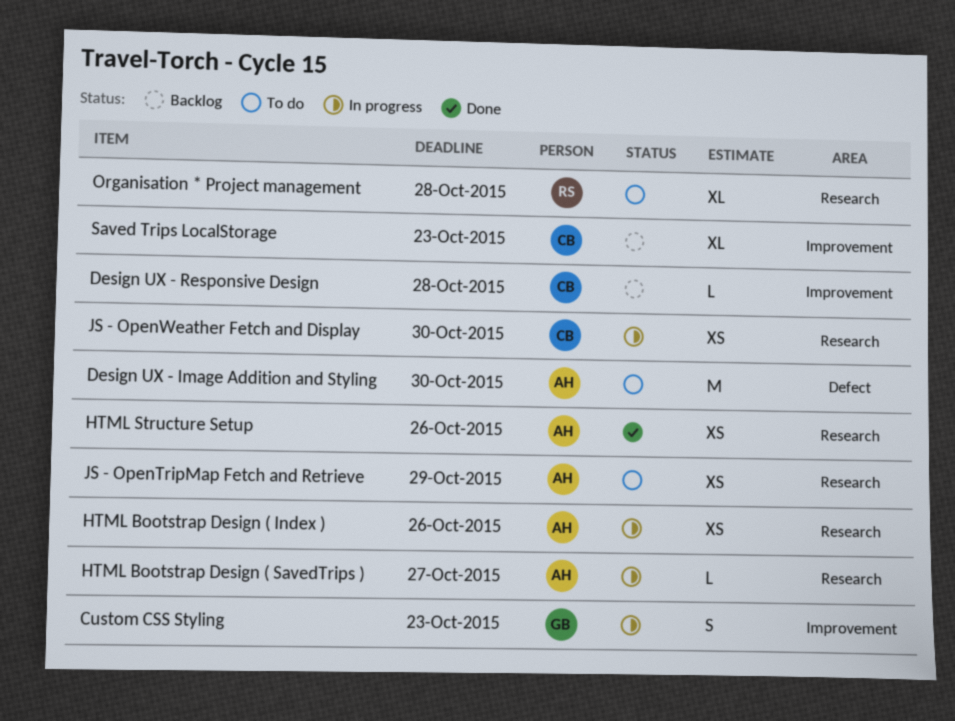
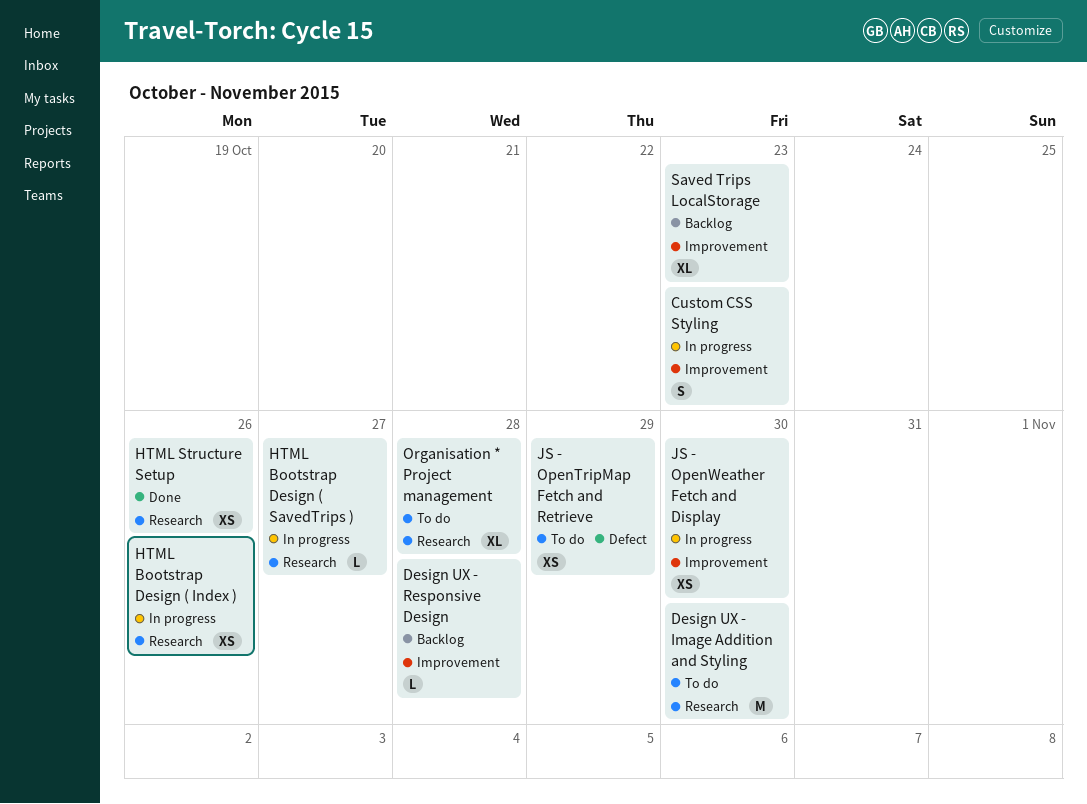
Design UX - Image Addition and Styling, label: Defect -> Research
JS - OpenTripMap Fetch and Retrieve, label: Research -> Defect
JS - OpenWeather Fetch and Display, label: Research -> Improvement

